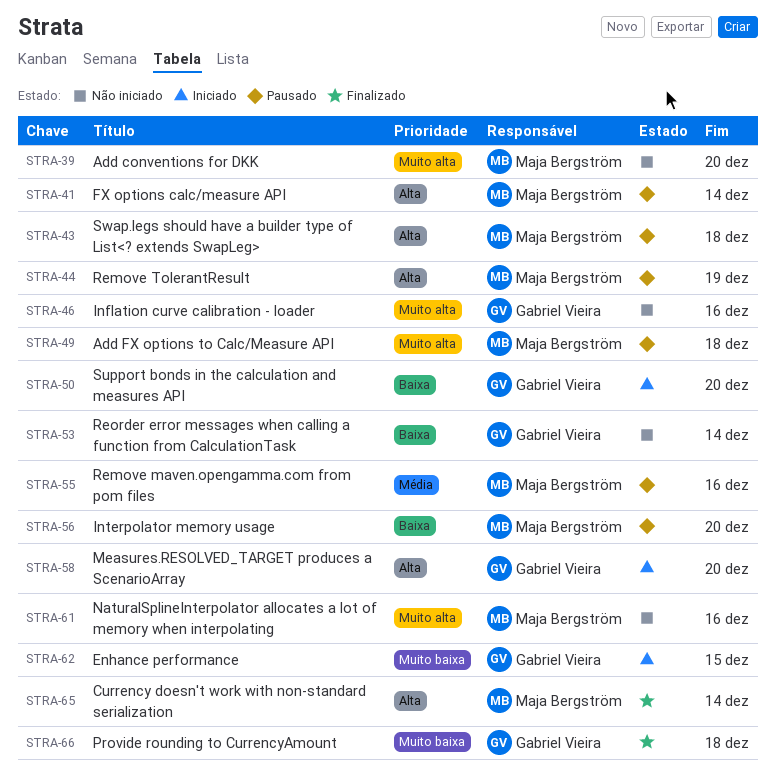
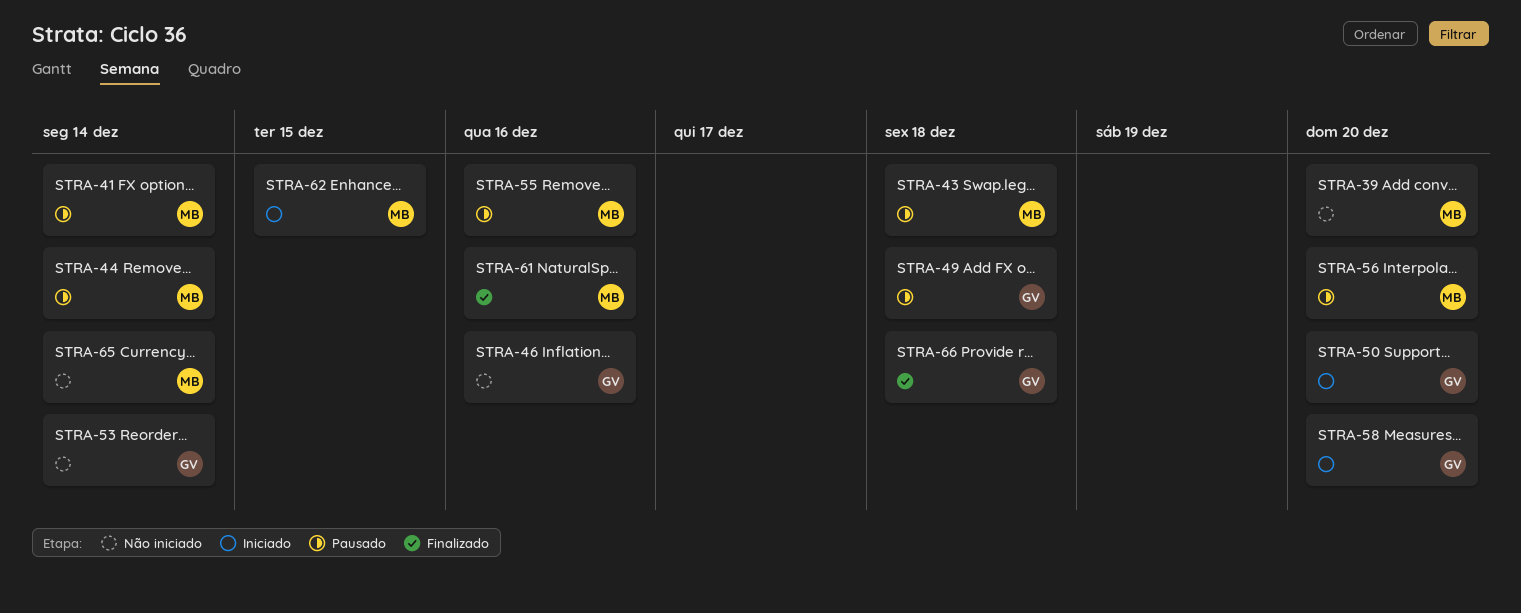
STRA-44, due: Dec 19 -> Dec 14
STRA-49, owner: Maja Bergström -> Gabriel Vieira
STRA-61, status: Não iniciado -> Finalizado
STRA-62, owner: Gabriel Vieira -> Maja Bergström
STRA-65, status: Finalizado -> Não iniciado

